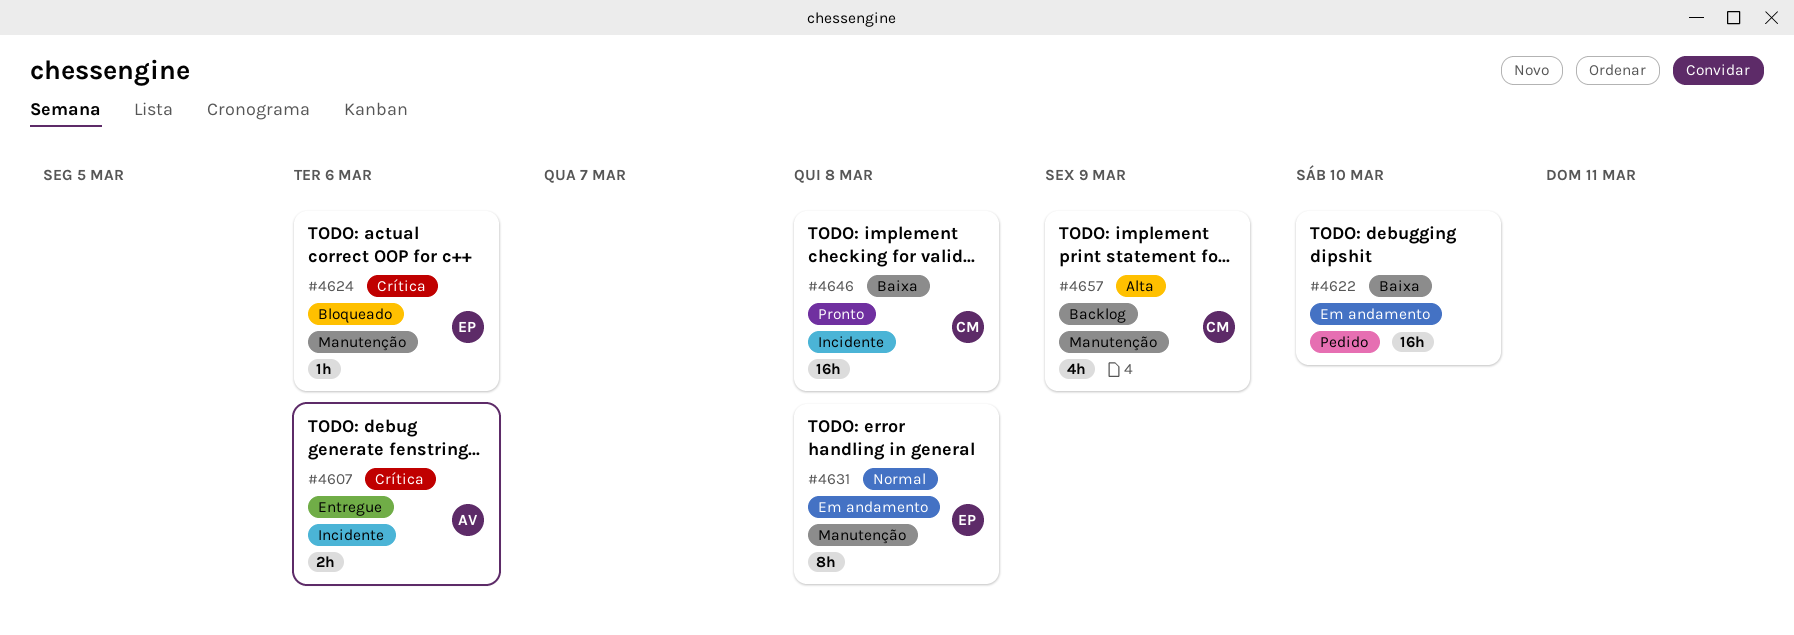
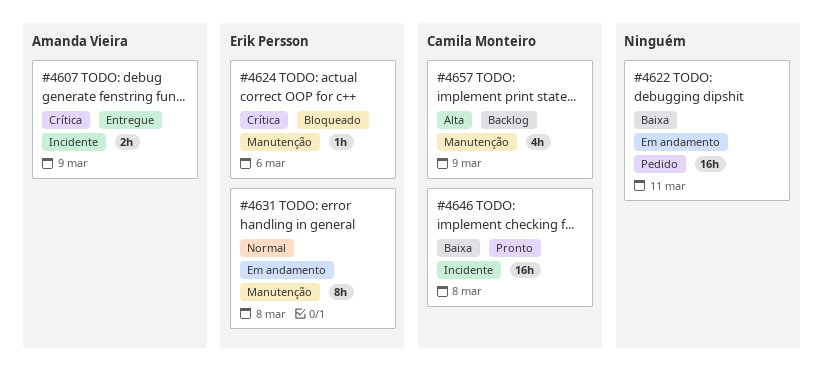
#4607, due: Mar 6 -> Mar 9
#4622, due: Mar 10 -> Mar 11

